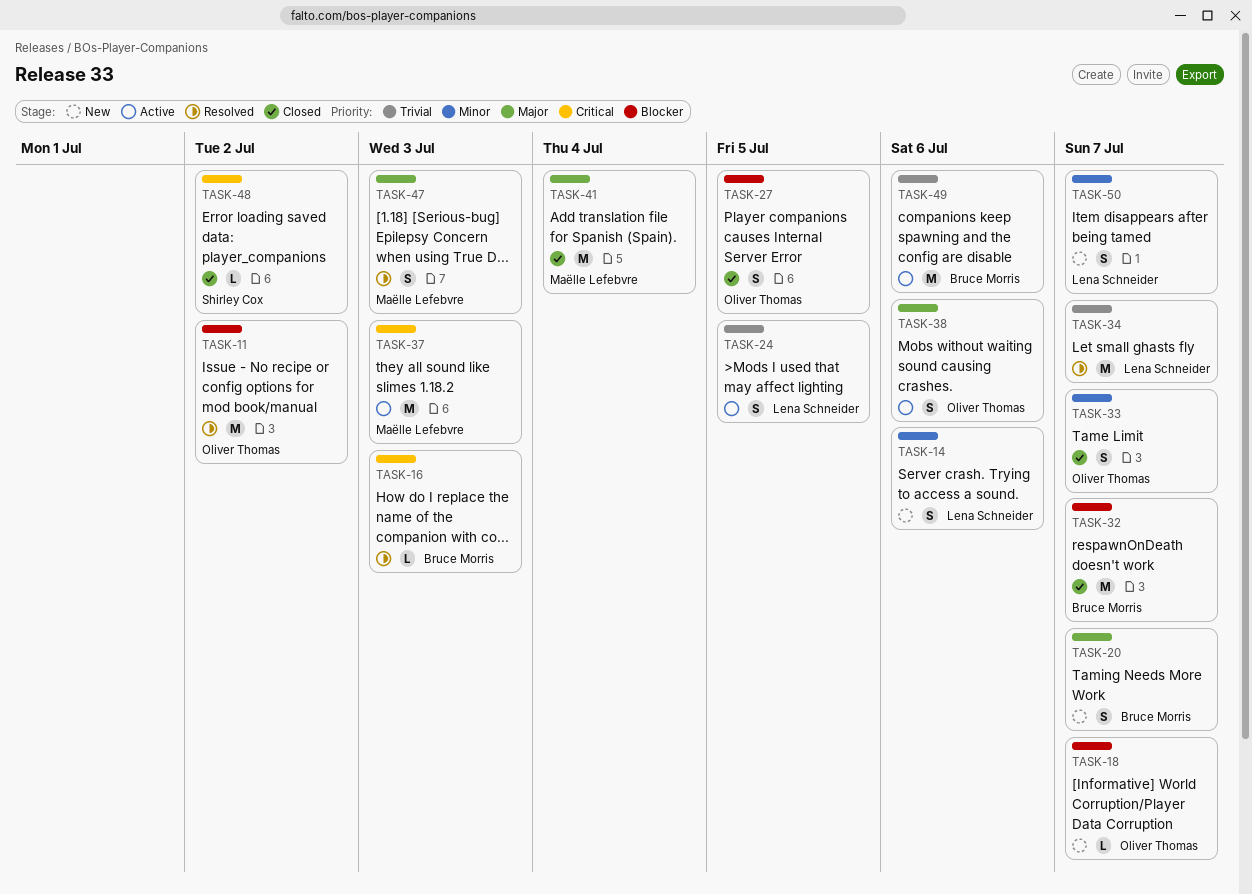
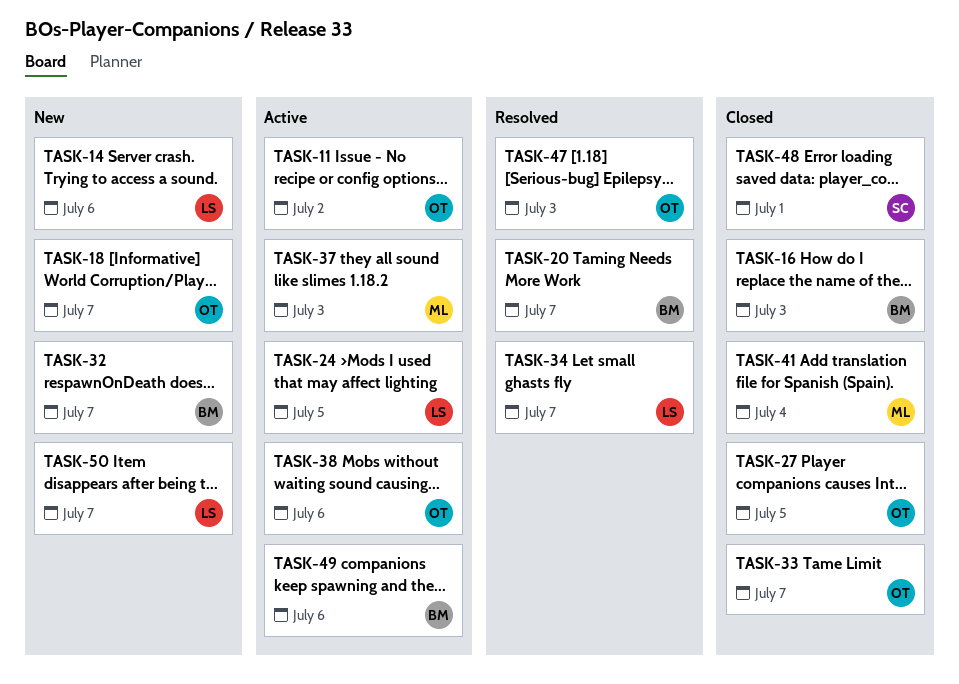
TASK-11, status: Resolved -> Active
TASK-16, status: Resolved -> Closed
TASK-20, status: New -> Resolved
TASK-32, status: Closed -> New
TASK-47, owner: Maëlle Lefebvre -> Oliver Thomas
TASK-48, due: Jul 2 -> Jul 1

